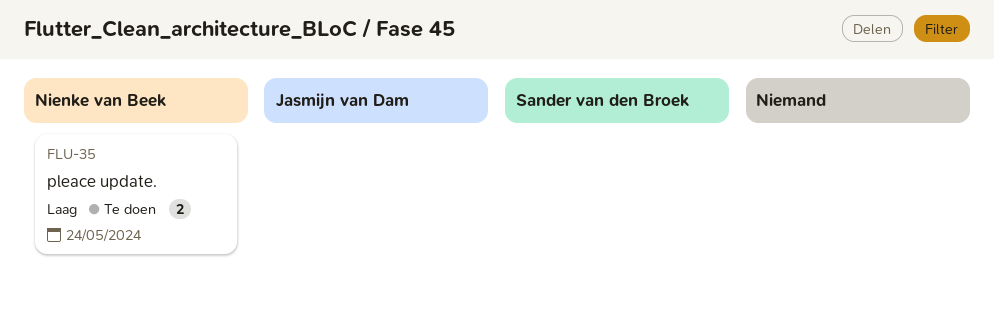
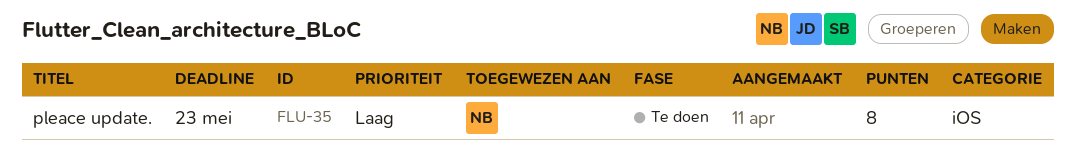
FLU-35, estimate: 2 -> 8
FLU-35, due: May 24 -> May 23

